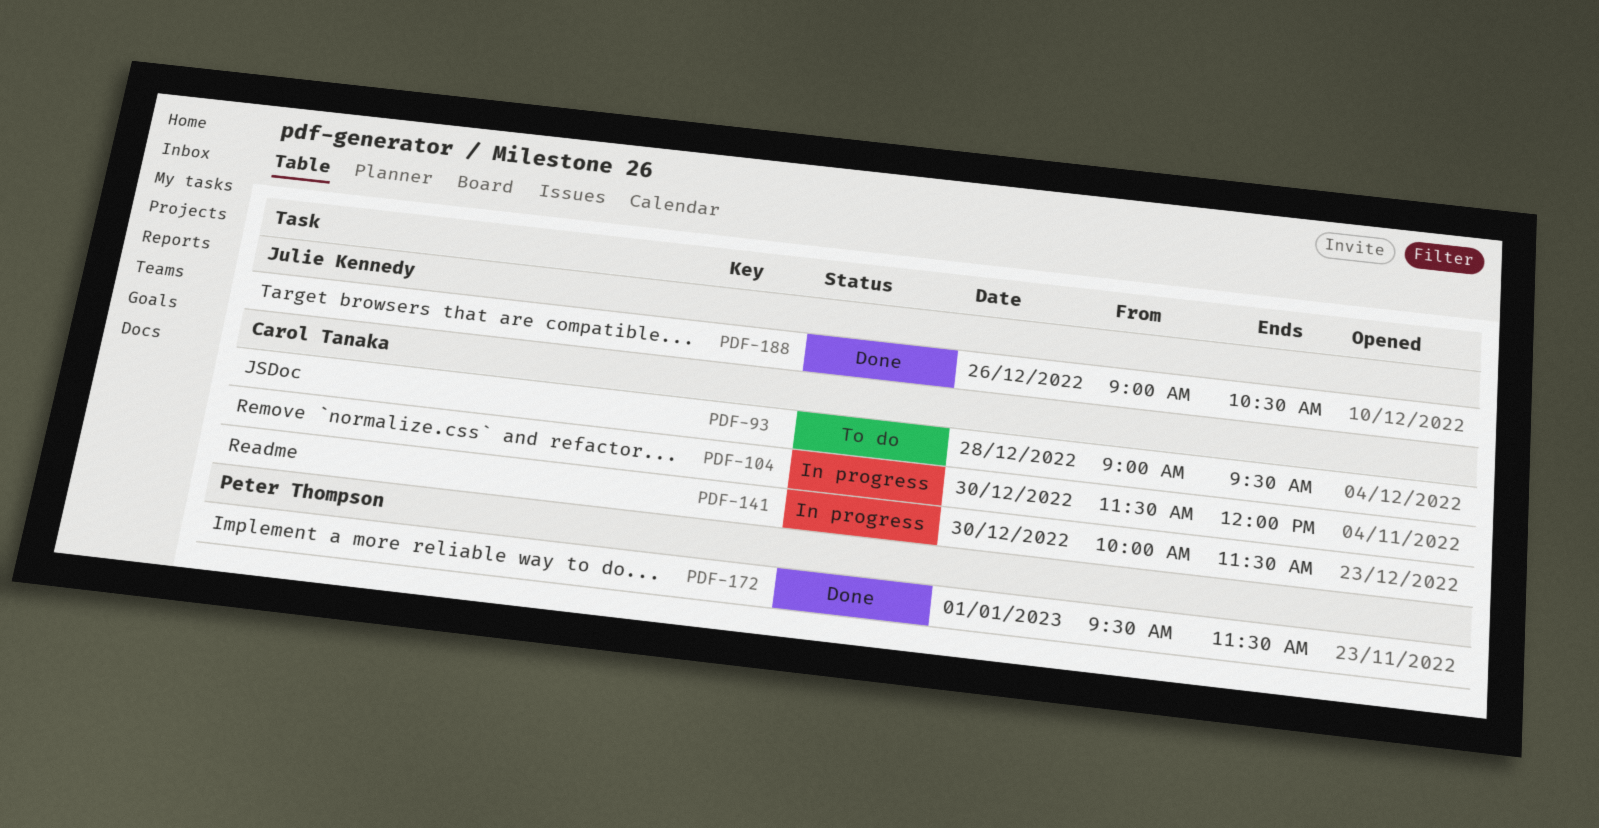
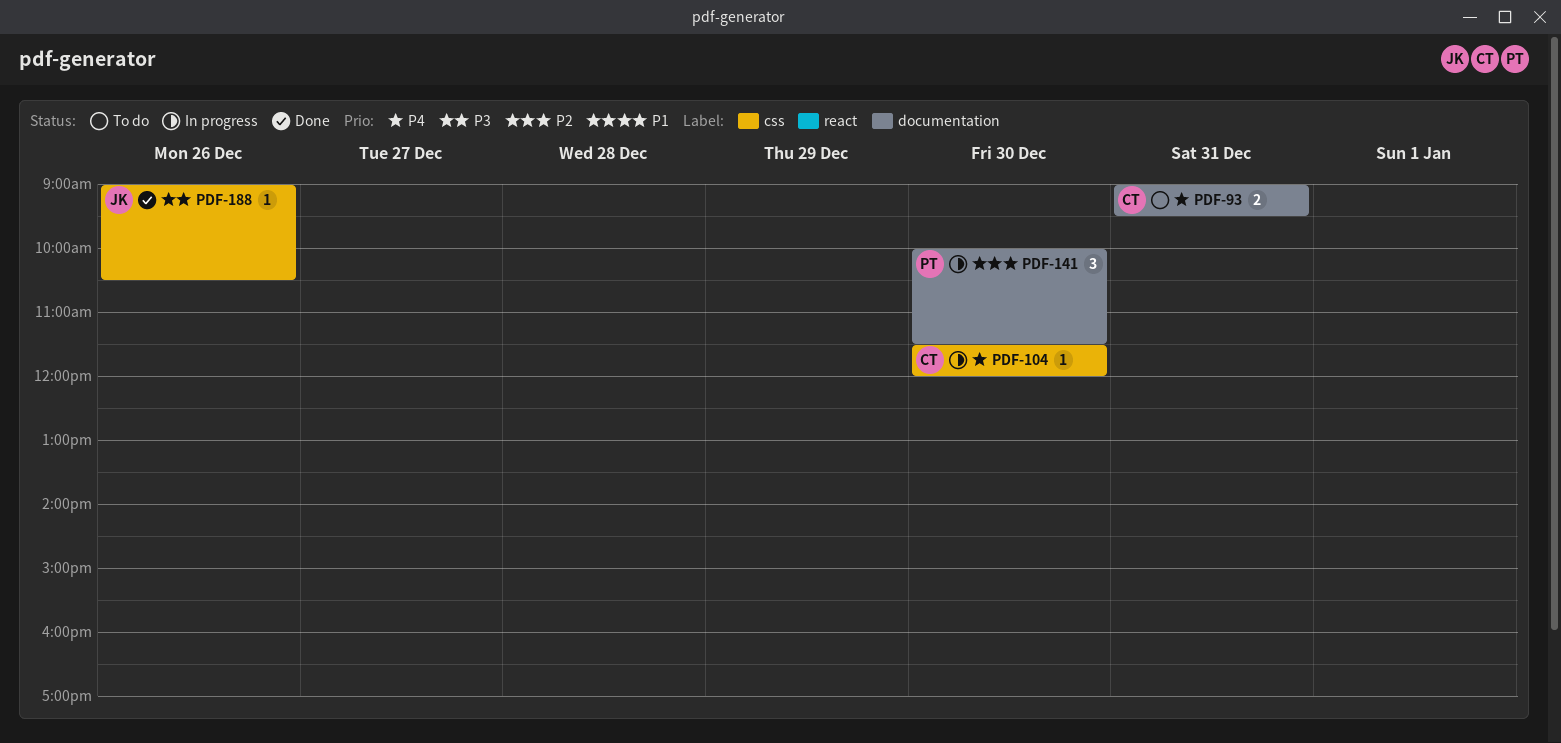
PDF-93, day: Dec 28 -> Dec 31
PDF-141, owner: Carol Tanaka -> Peter Thompson
PDF-172: present -> none

